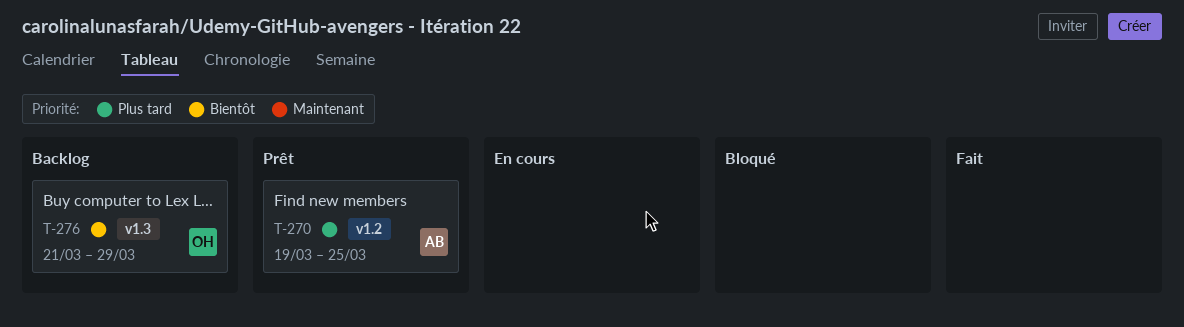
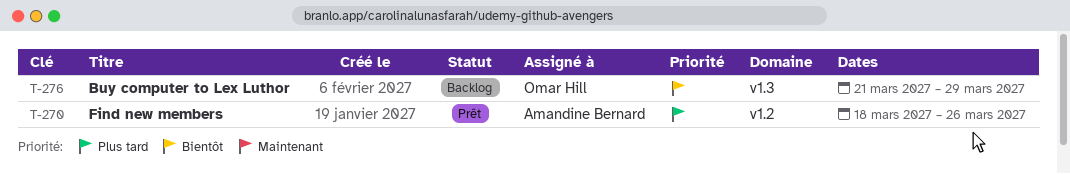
T-270, start: Mar 19 -> Mar 18
T-270, due: Mar 25 -> Mar 26

